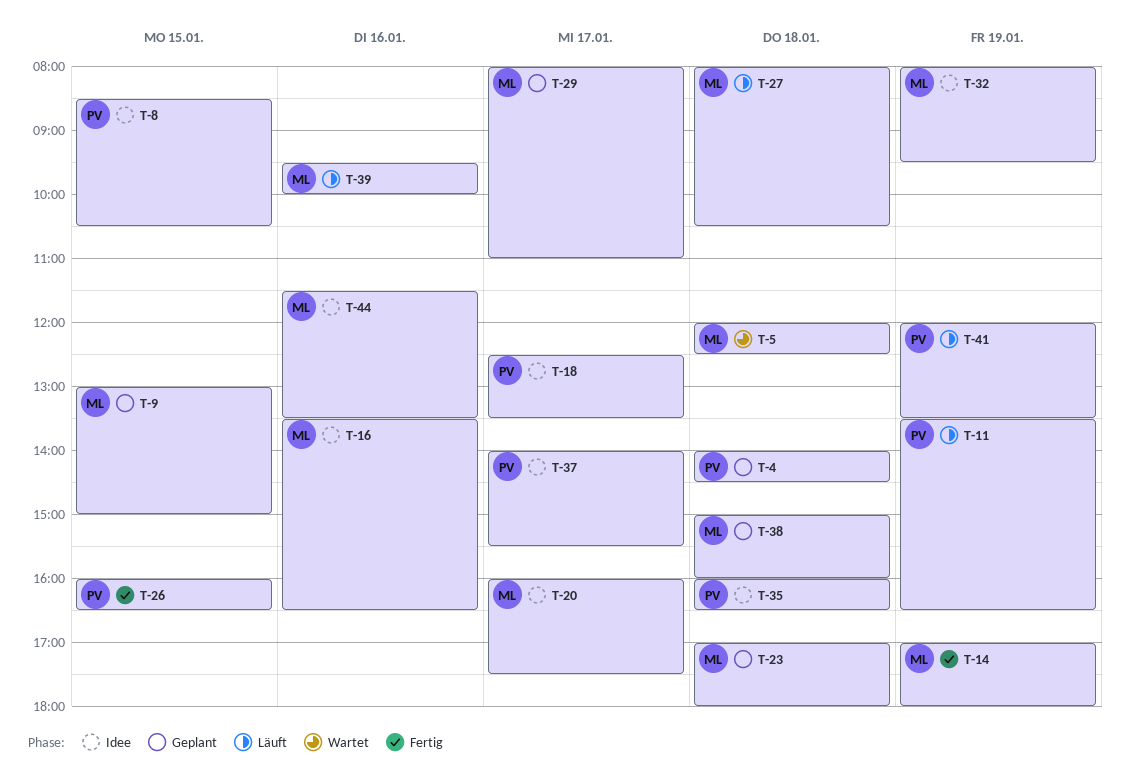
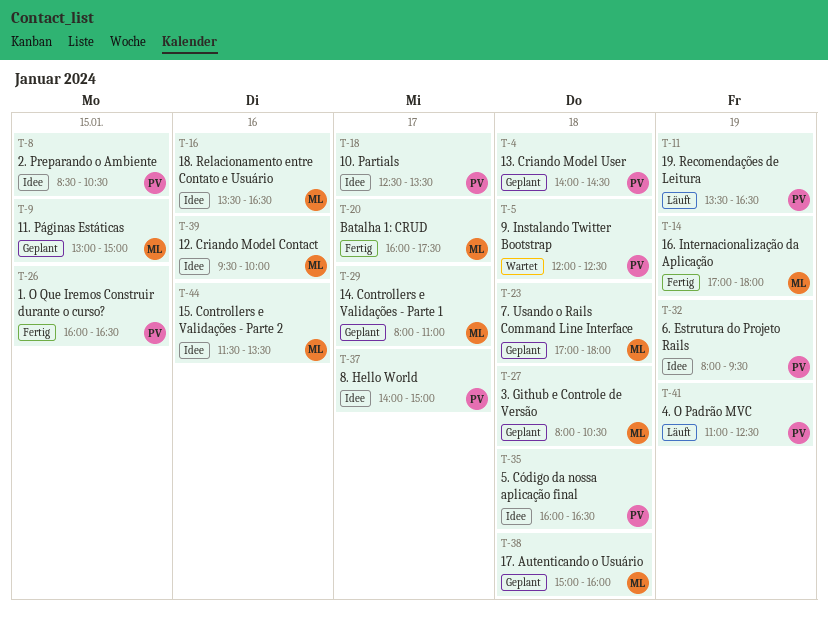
T-5, owner: ML -> PV
T-20, status: Idee -> Fertig
T-27, status: Läuft -> Geplant
T-32, owner: ML -> PV
T-37, ends: 15:30 -> 15:00
T-39, status: Läuft -> Idee
T-41, begins: 12:00 -> 11:00
T-41, ends: 13:30 -> 12:30

